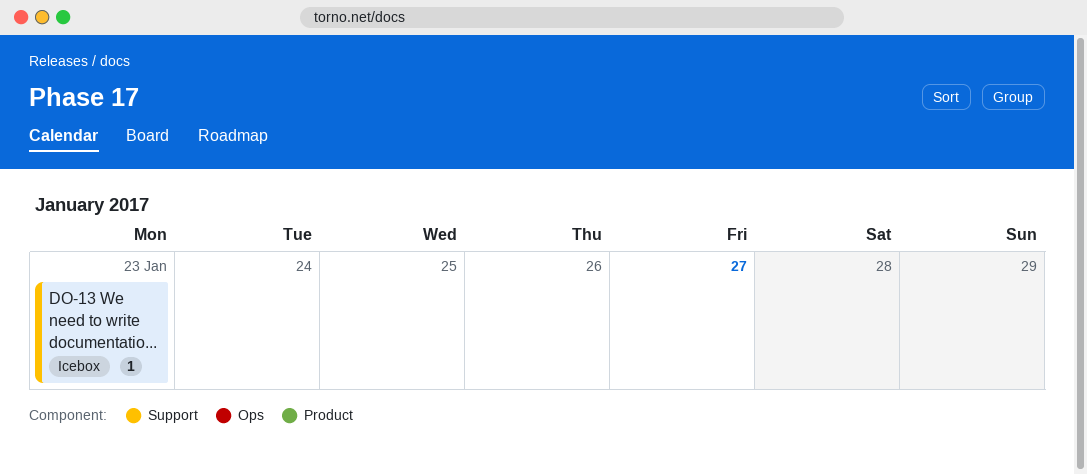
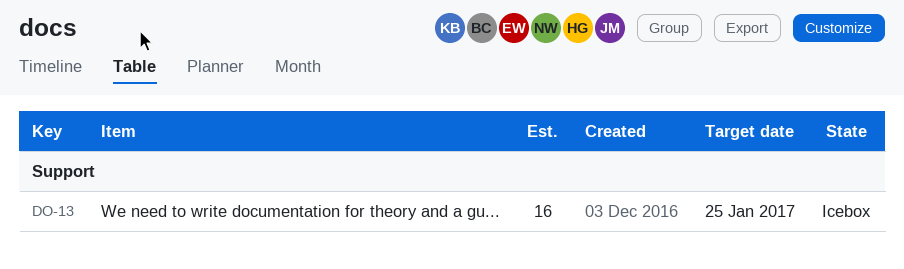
DO-13, estimate: 1 -> 16
DO-13, due: Jan 23 -> Jan 25

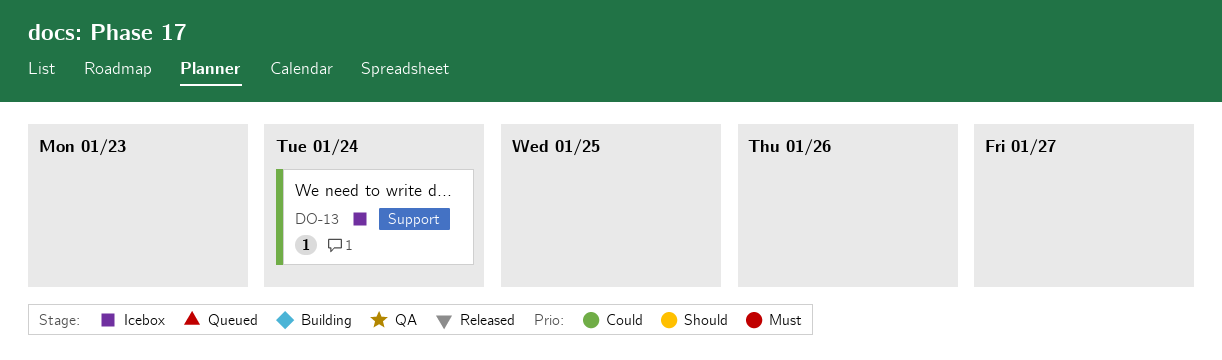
DO-13, estimate: 16 -> 1
DO-13, due: Jan 25 -> Jan 24

